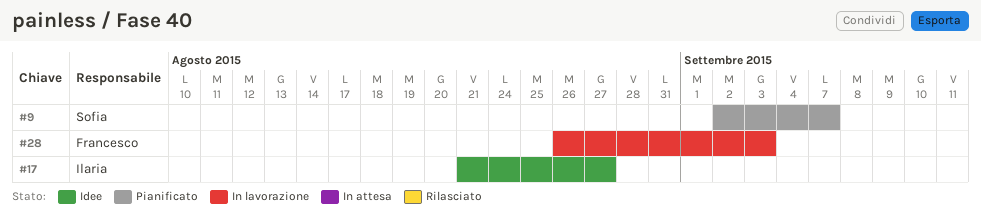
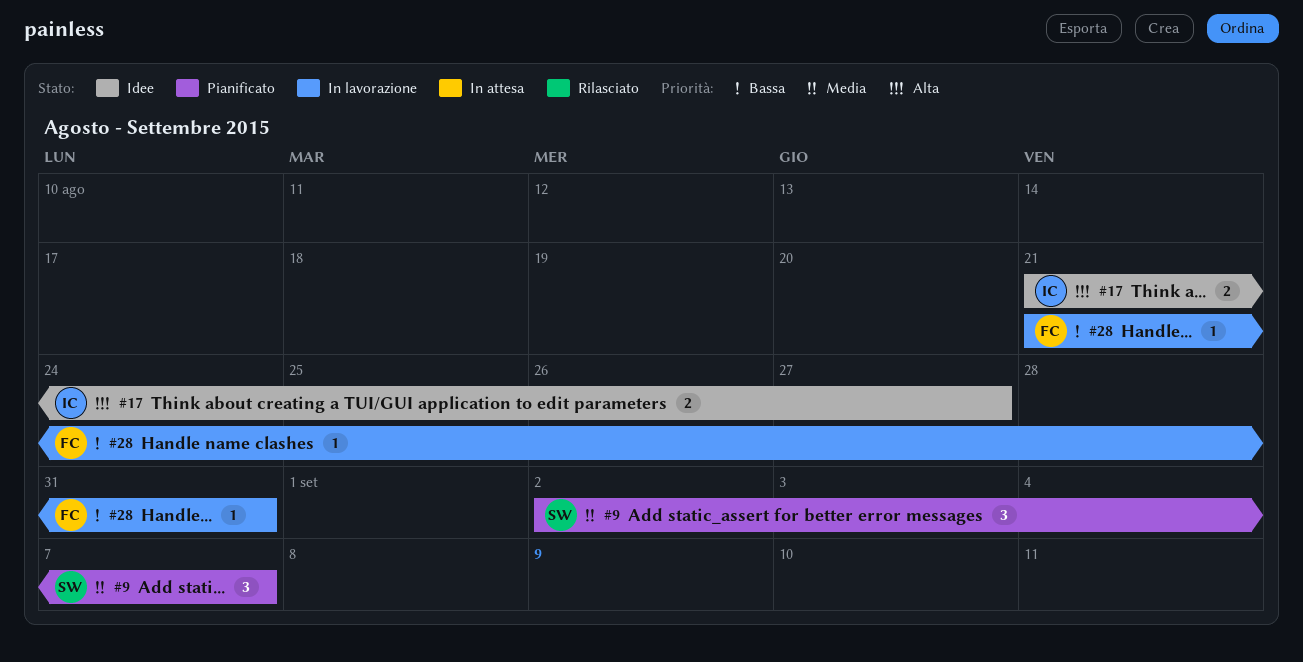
#28, start: Aug 26 -> Aug 21
#28, due: Sep 3 -> Aug 31

